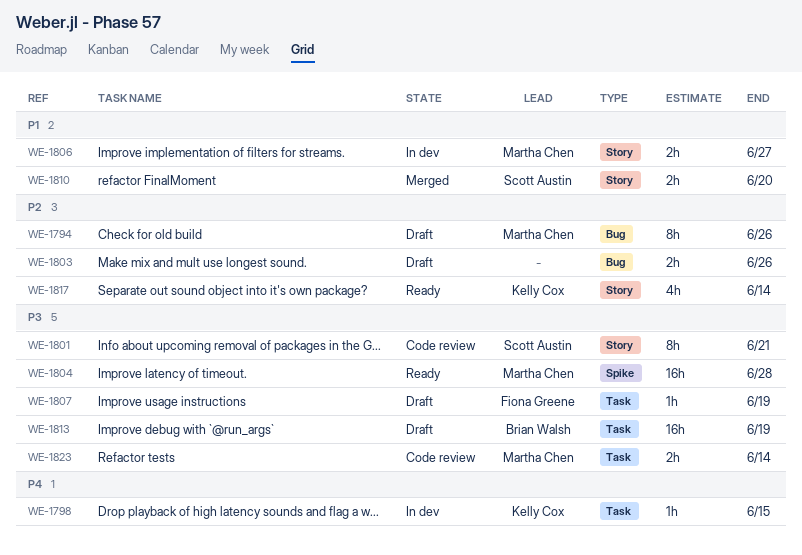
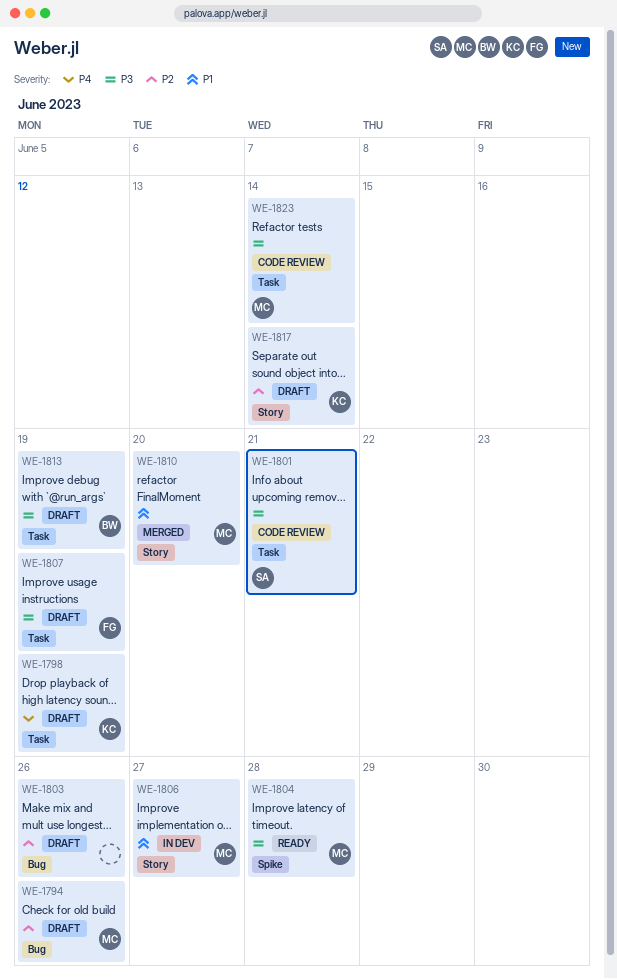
WE-1798, status: In dev -> Draft
WE-1798, due: Jun 15 -> Jun 19
WE-1801, label: Story -> Task
WE-1810, owner: Scott Austin -> Martha Chen
WE-1817, status: Ready -> Draft

